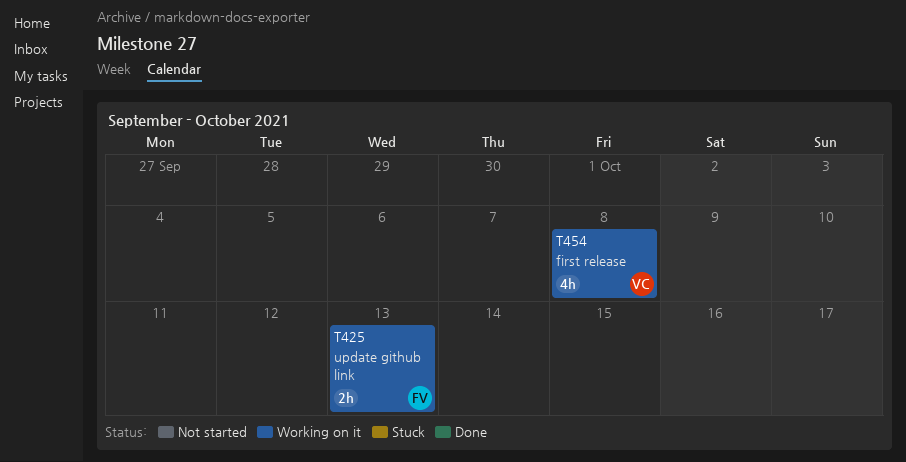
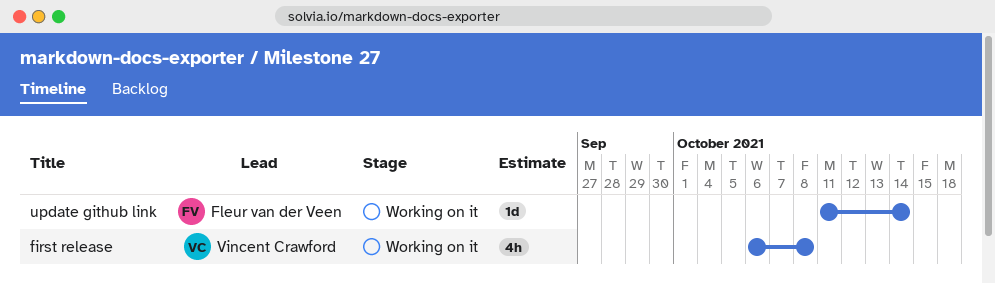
update github link, estimate: 2h -> 1d
update github link, due: Oct 13 -> Oct 14

